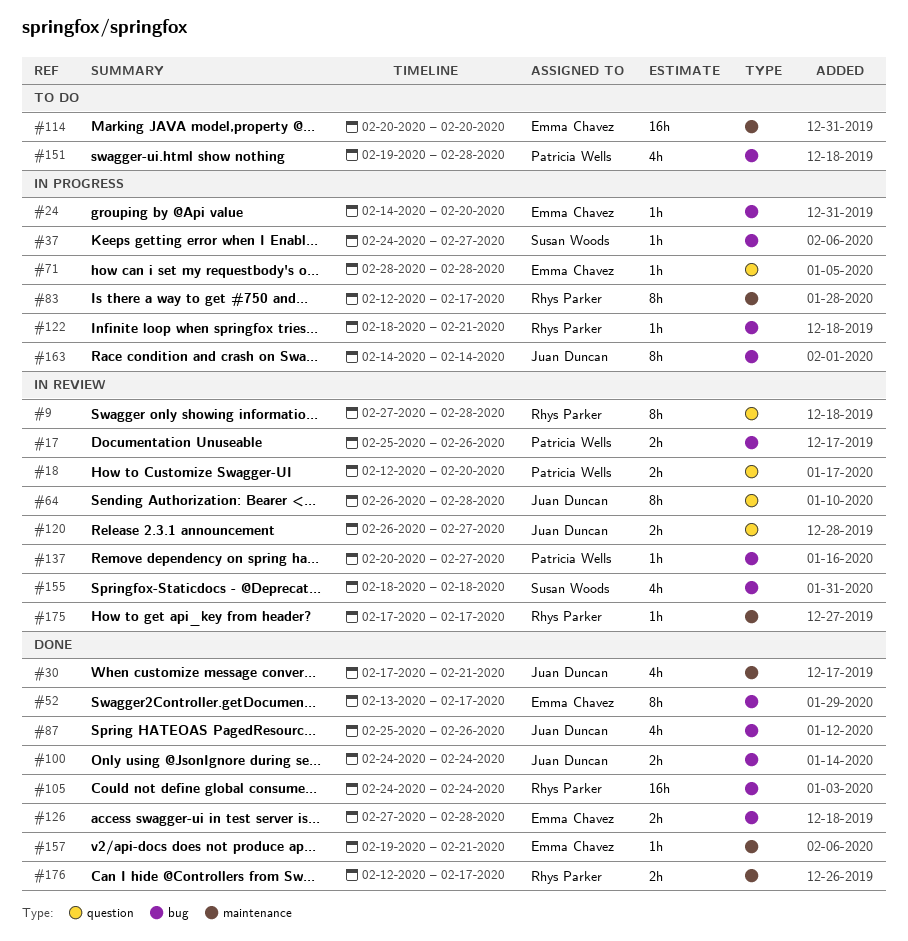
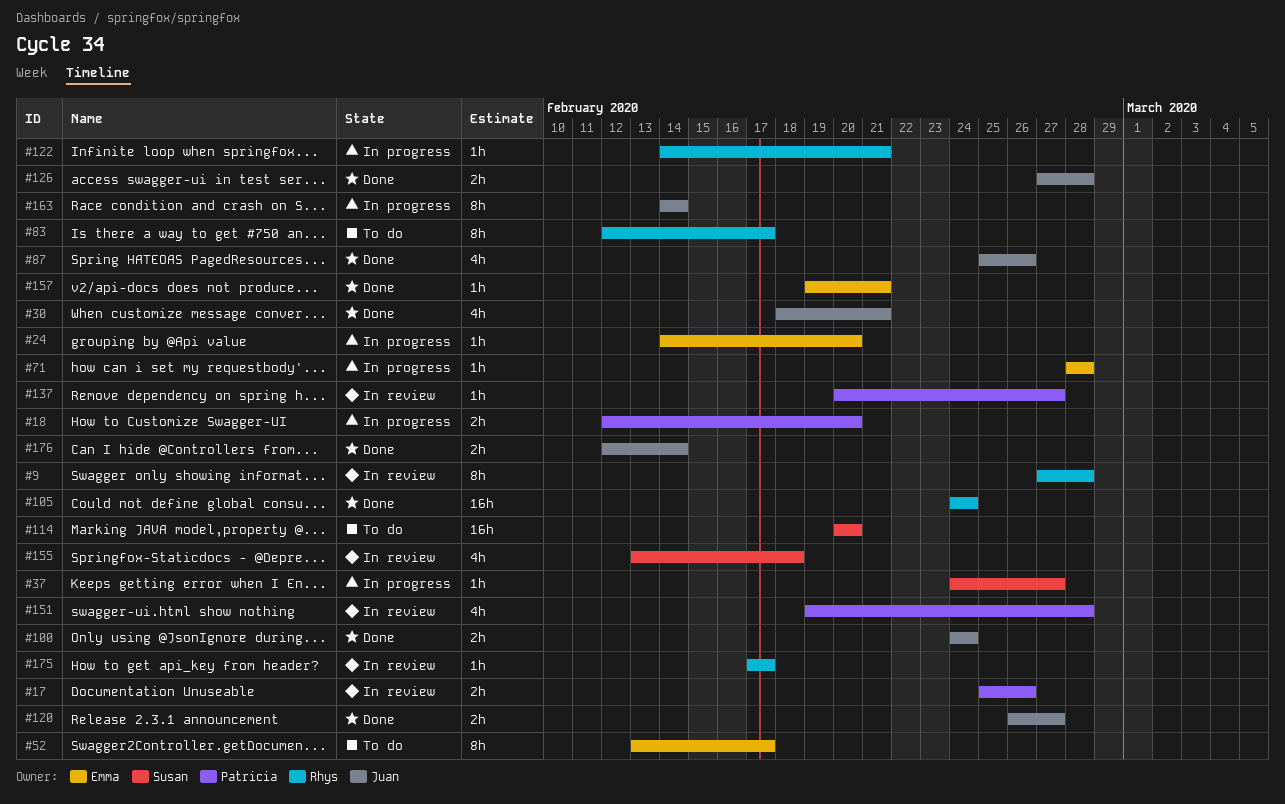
#18, status: In review -> In progress
#30, start: Feb 17 -> Feb 18
#52, status: Done -> To do
#64: present -> none
#83, status: In progress -> To do
#114, owner: Emma Chavez -> Susan Woods
#120, status: In review -> Done
#122, start: Feb 18 -> Feb 14
#126, owner: Emma Chavez -> Juan Duncan
#151, status: To do -> In review
#155, start: Feb 18 -> Feb 13
#176, owner: Rhys Parker -> Juan Duncan
#176, due: Feb 17 -> Feb 14

